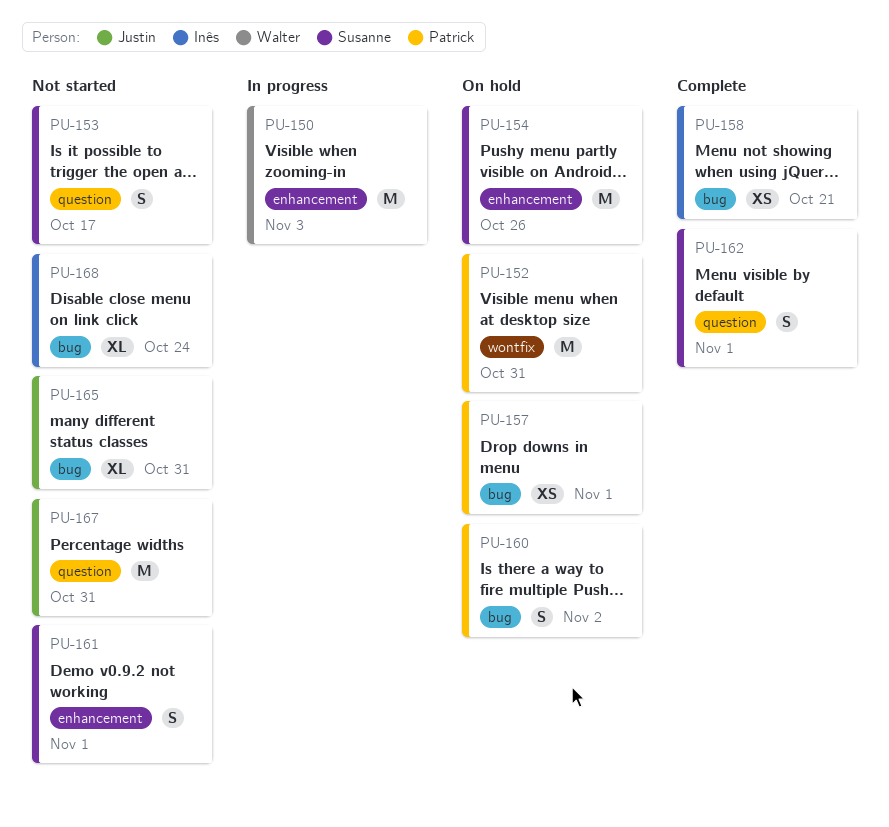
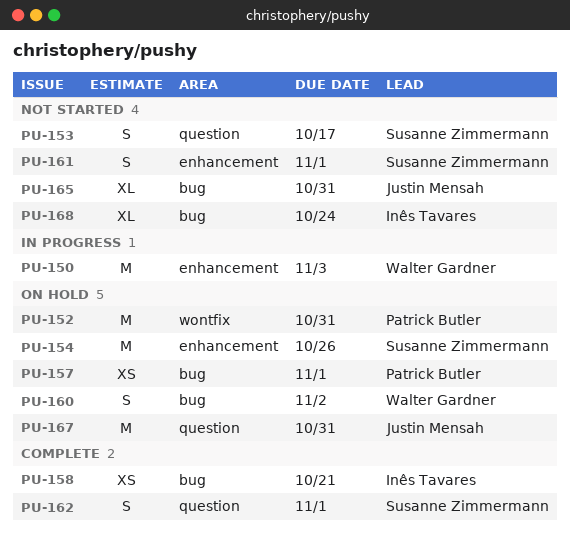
PU-160, owner: Patrick Butler -> Walter Gardner
PU-167, status: Not started -> On hold

